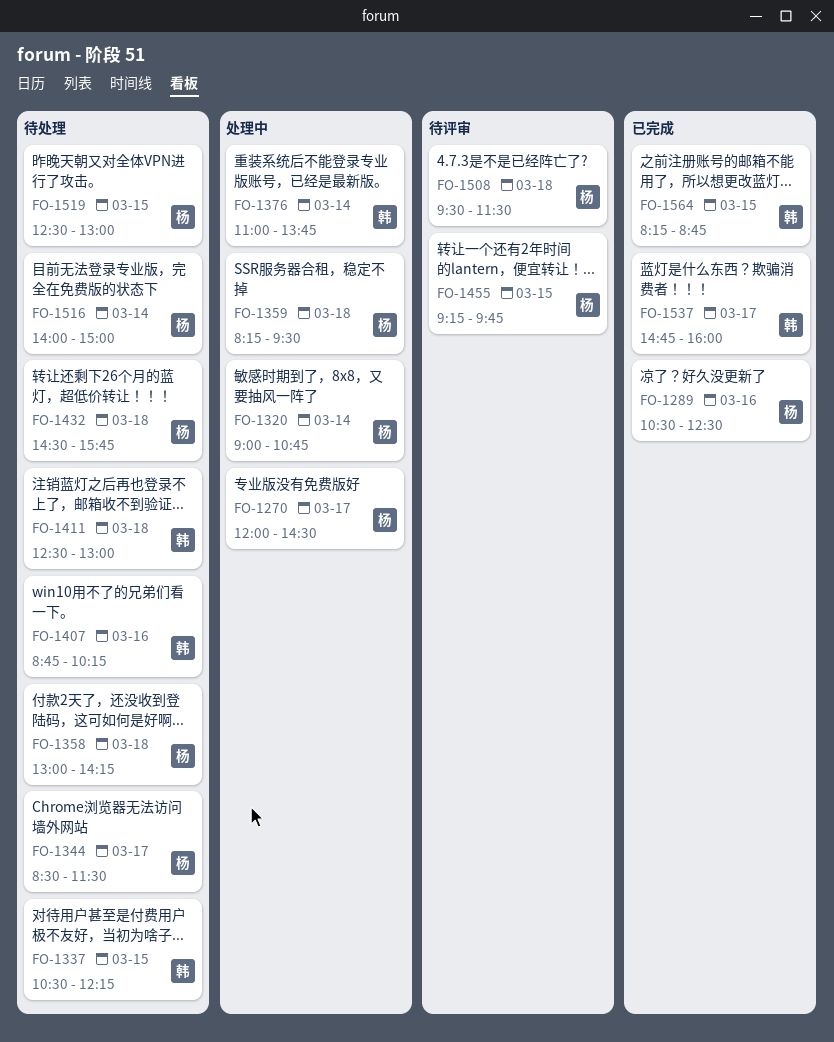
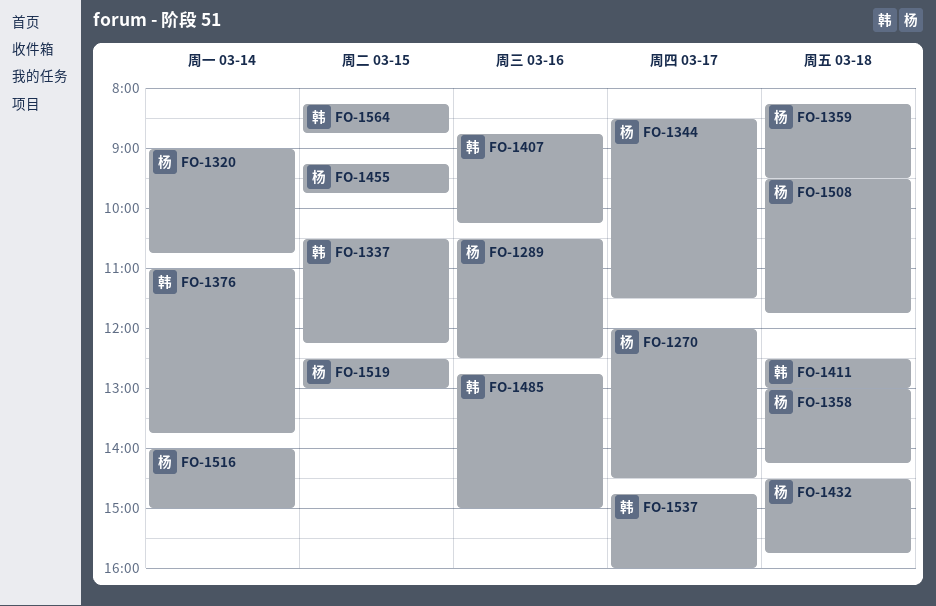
FO-1485: none -> present
FO-1508, ends: 11:30 -> 11:45

